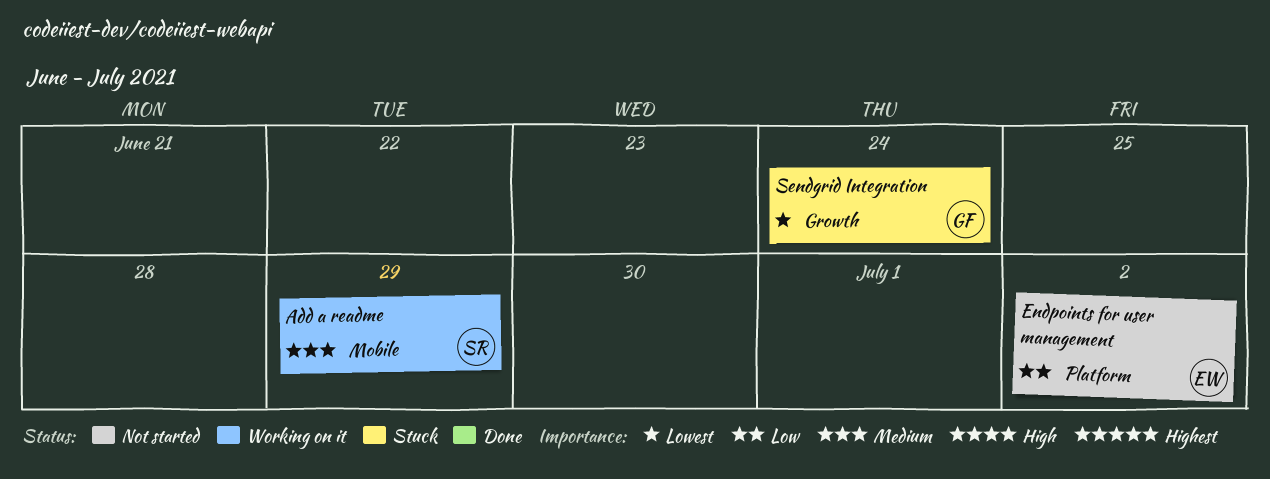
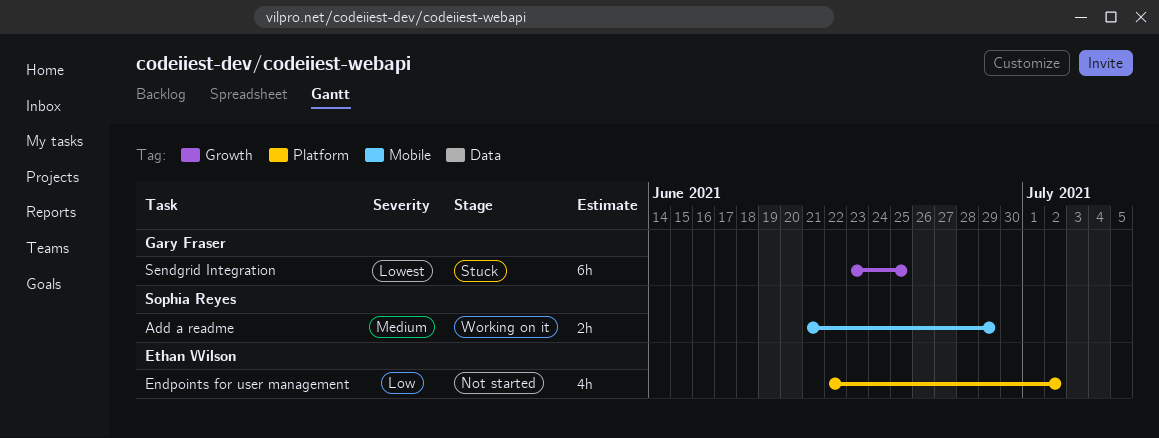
Sendgrid Integration, due: Jun 24 -> Jun 25

